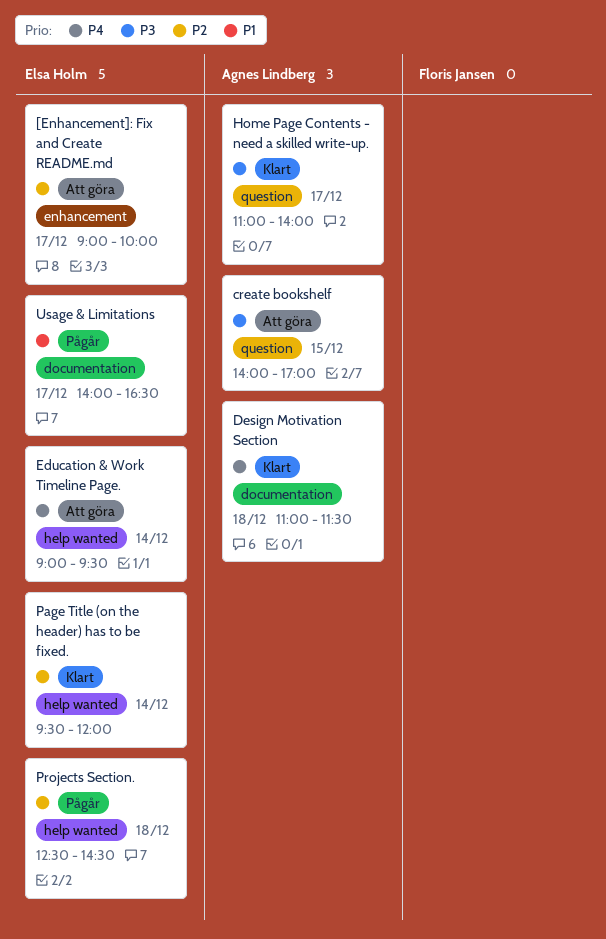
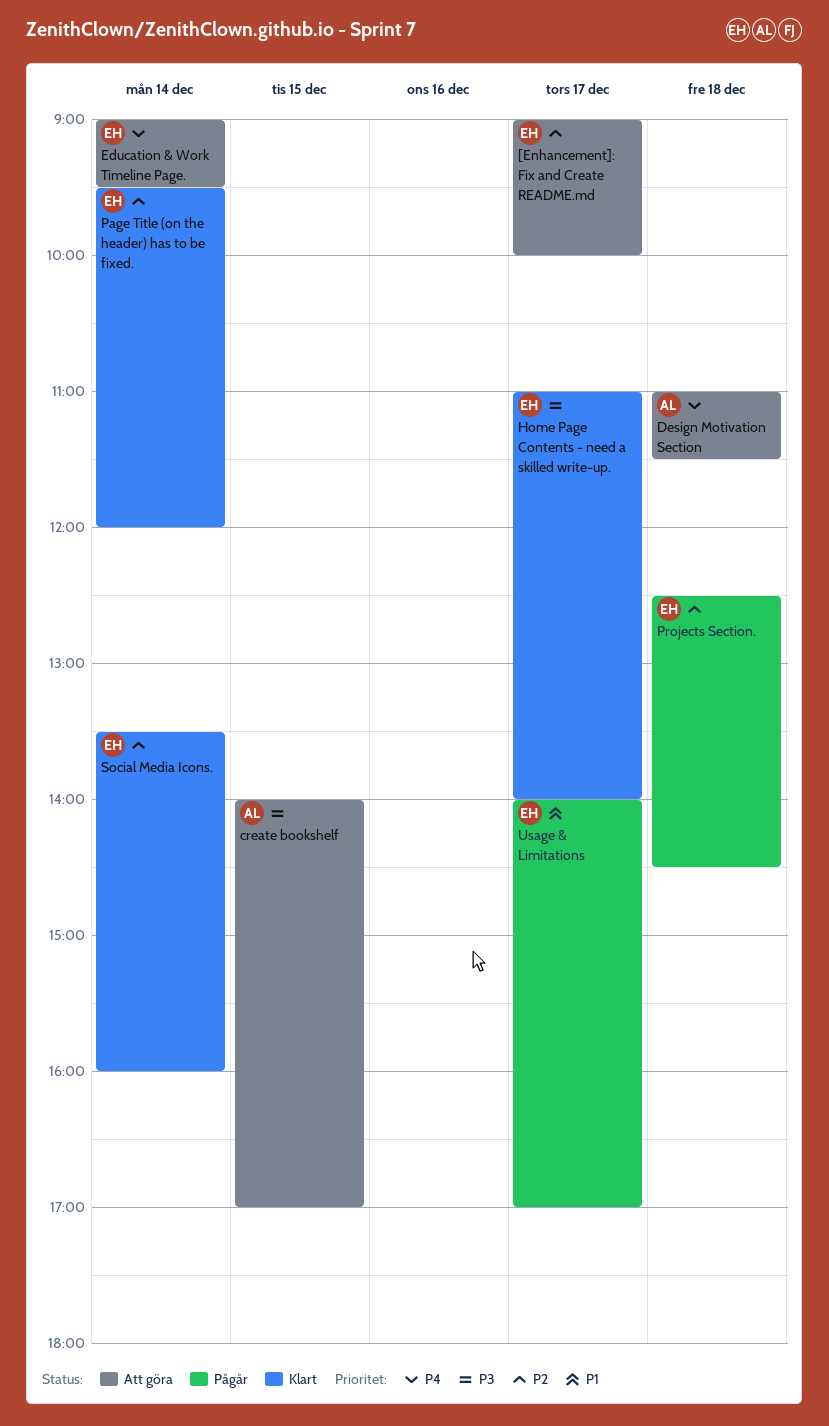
Design Motivation Section, status: Klart -> Att göra
Home Page Contents - need a skilled write-up., owner: Agnes Lindberg -> Elsa Holm
Social Media Icons.: none -> present
Usage & Limitations, ends: 16:30 -> 17:00

